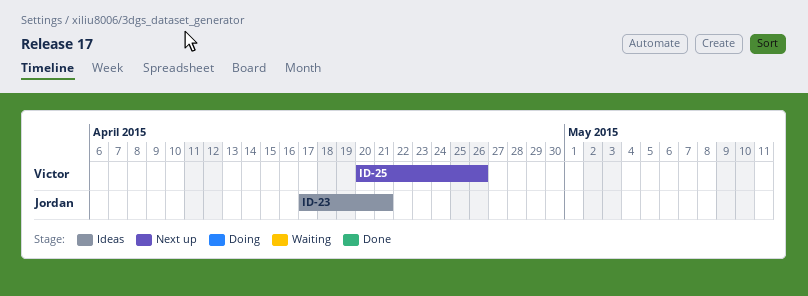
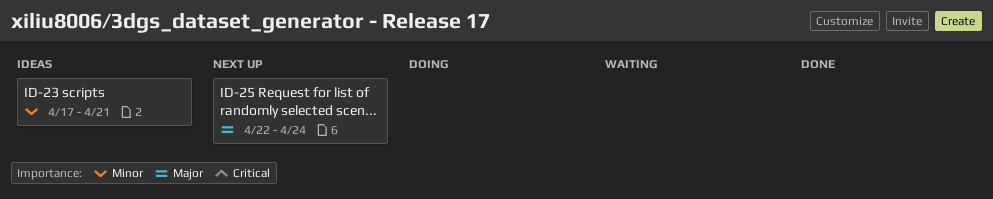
ID-25, start: Apr 20 -> Apr 22
ID-25, due: Apr 26 -> Apr 24

